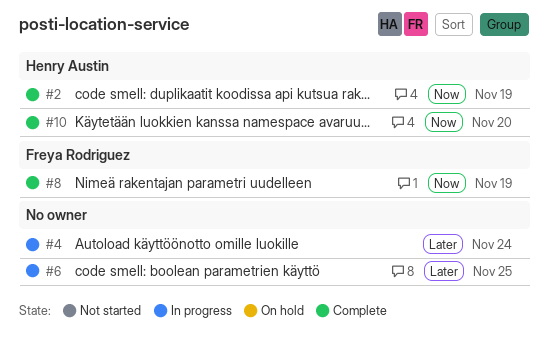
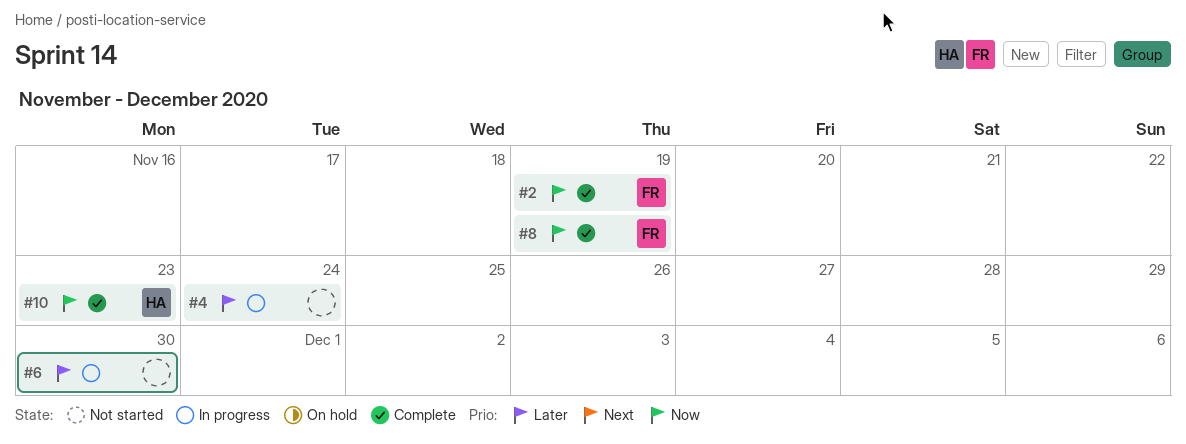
#2, owner: Henry Austin -> Freya Rodriguez
#6, due: Nov 25 -> Nov 30
#10, due: Nov 20 -> Nov 23

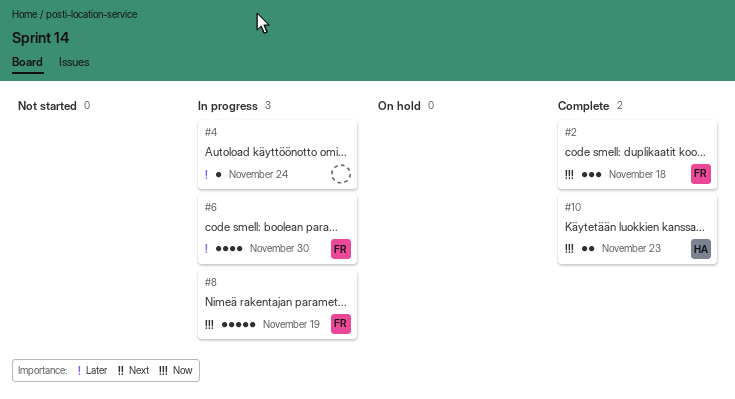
#2, due: Nov 19 -> Nov 18
#6, owner: none -> FR
#8, status: Complete -> In progress

